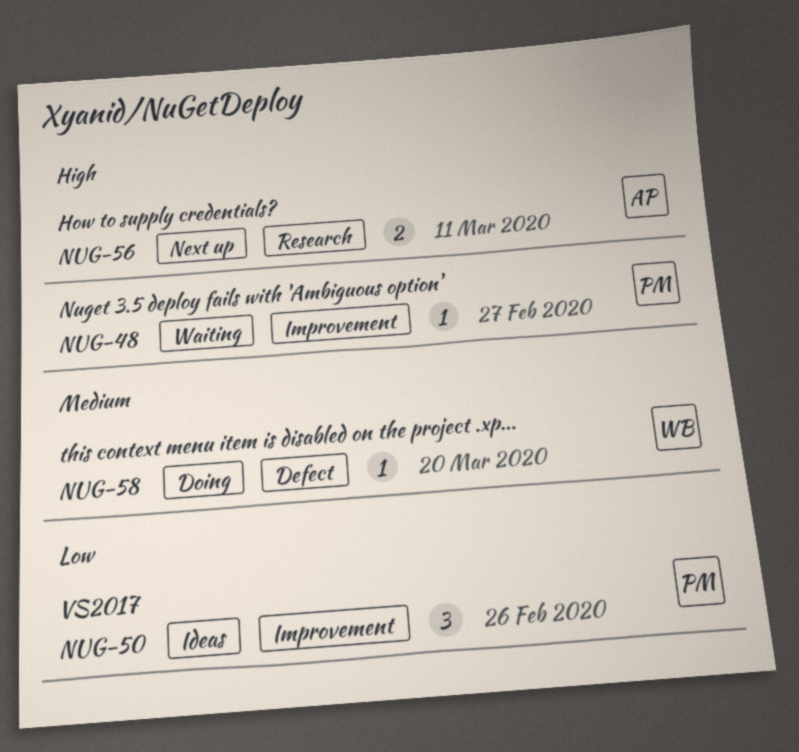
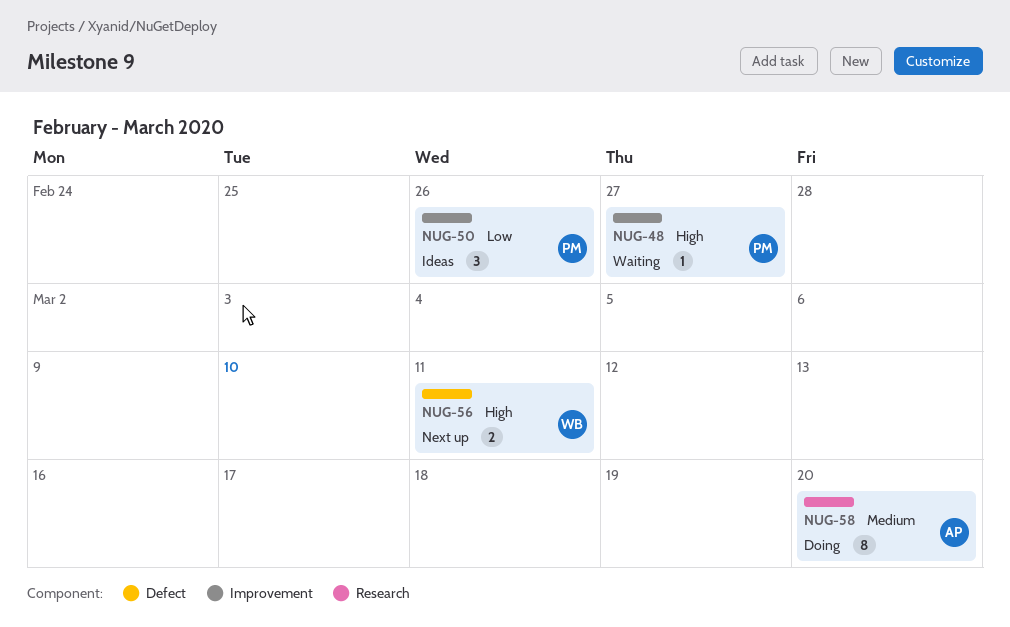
NUG-56, owner: AP -> WB
NUG-56, label: Research -> Defect
NUG-58, owner: WB -> AP
NUG-58, label: Defect -> Research
NUG-58, estimate: 1 -> 8

